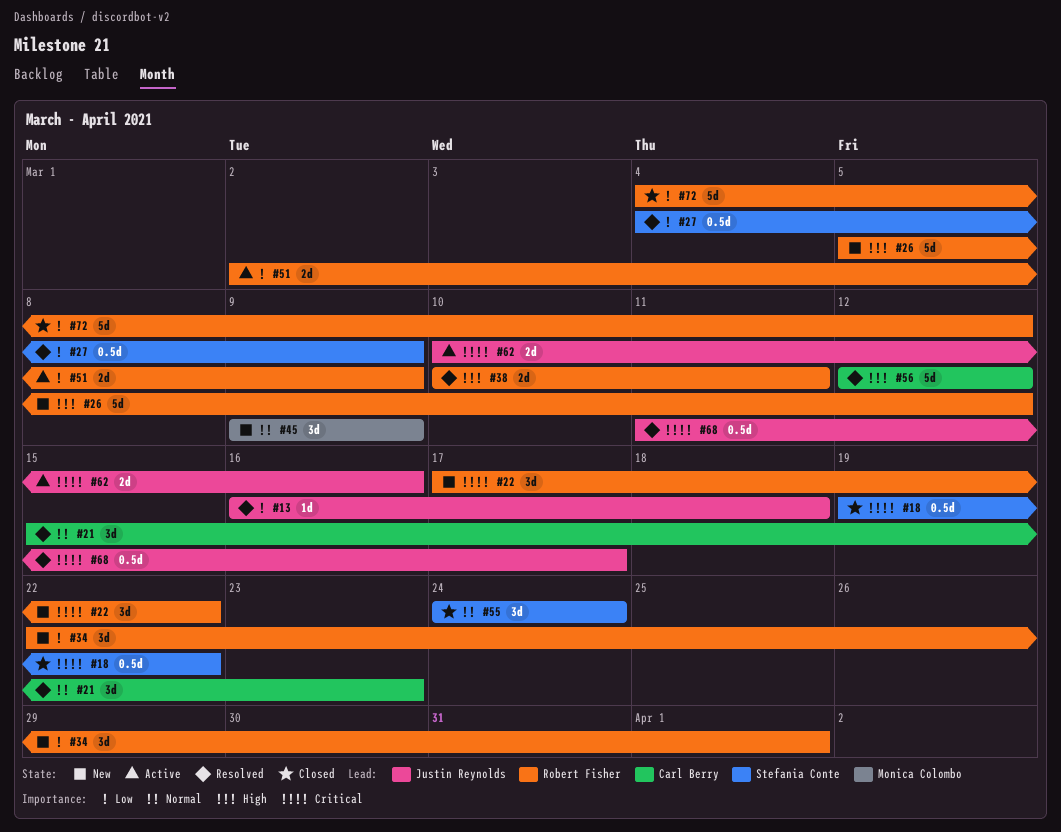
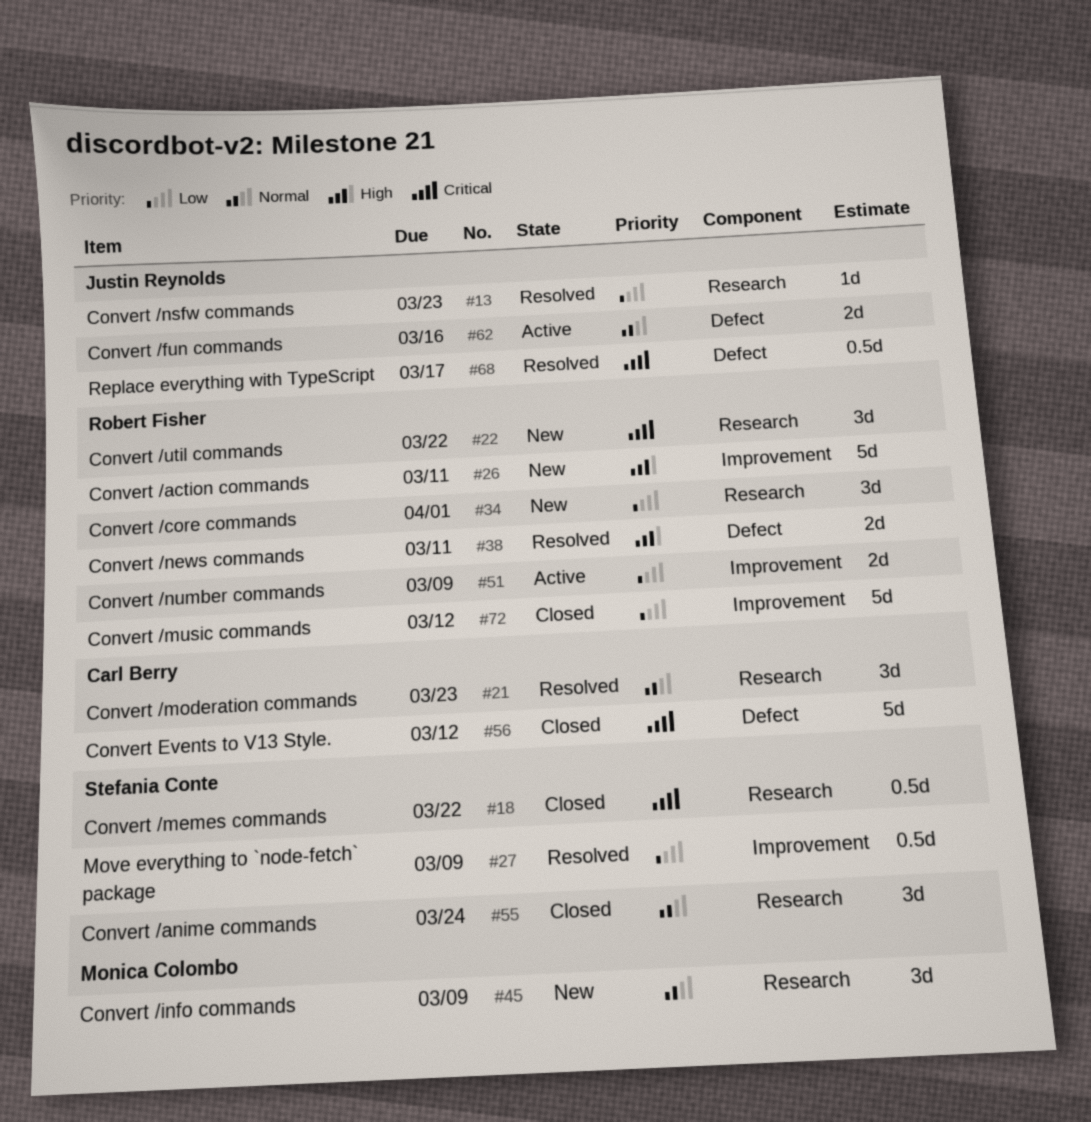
#13, due: Mar 18 -> Mar 23
#26, due: Mar 12 -> Mar 11
#56, status: Resolved -> Closed
#56, priority: High -> Critical
#62, priority: Critical -> Normal

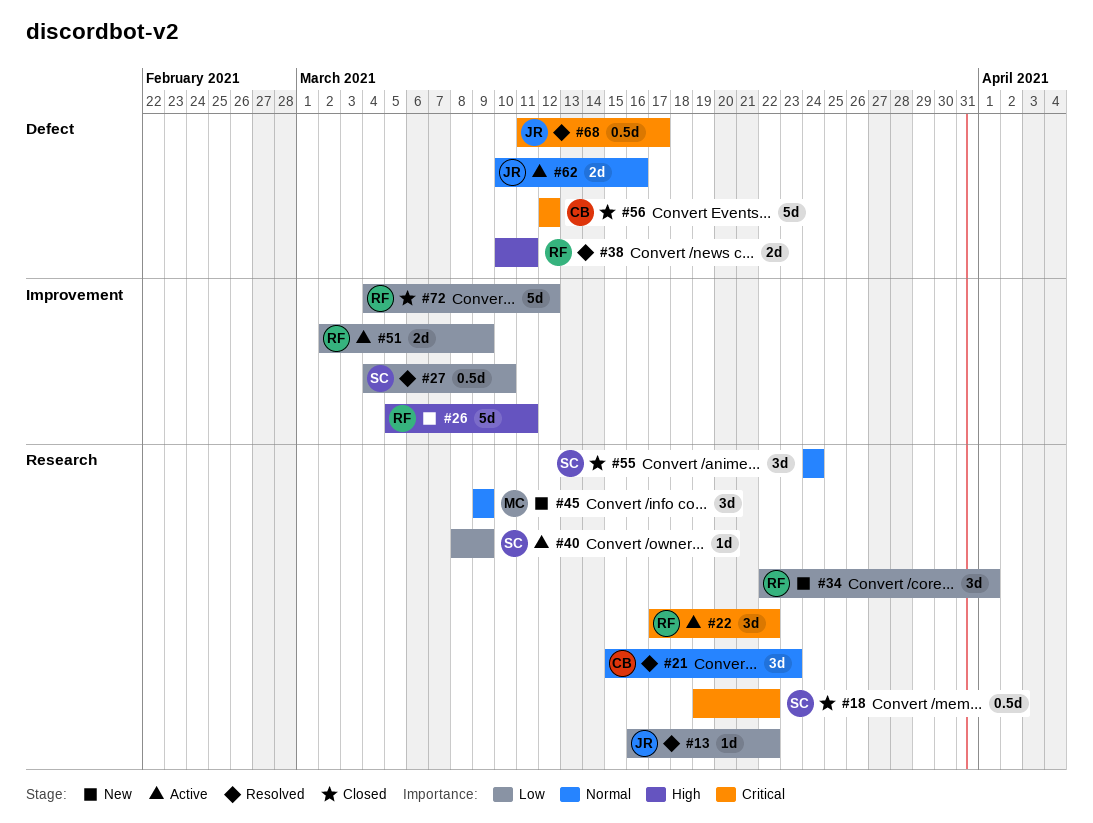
#13, due: Mar 23 -> Mar 22
#22, status: New -> Active
#27, due: Mar 9 -> Mar 10
#40: none -> present

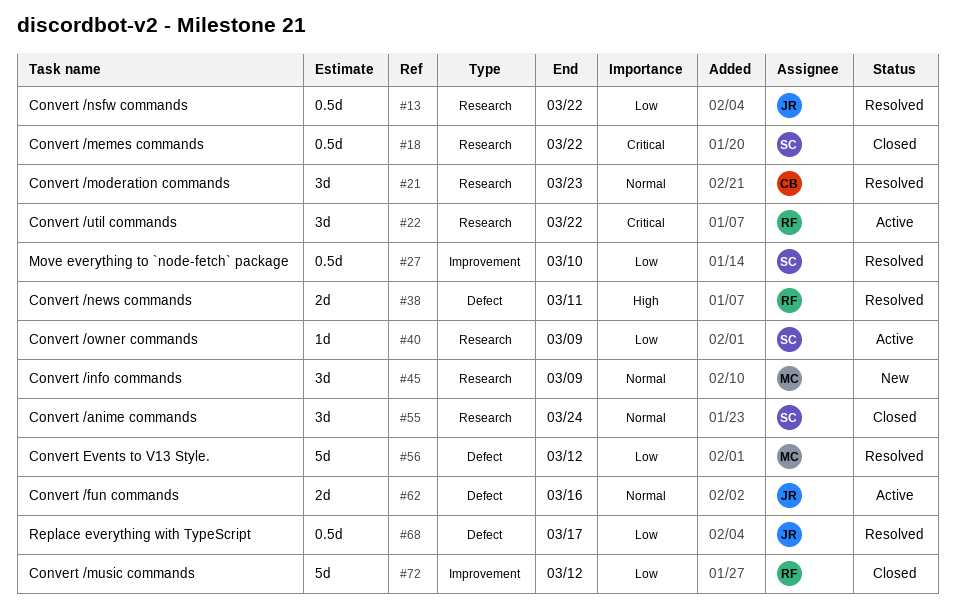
#13, estimate: 1d -> 0.5d
#26: present -> none
#34: present -> none
#51: present -> none
#56, status: Closed -> Resolved
#56, owner: CB -> MC
#56, priority: Critical -> Low
#68, priority: Critical -> Low

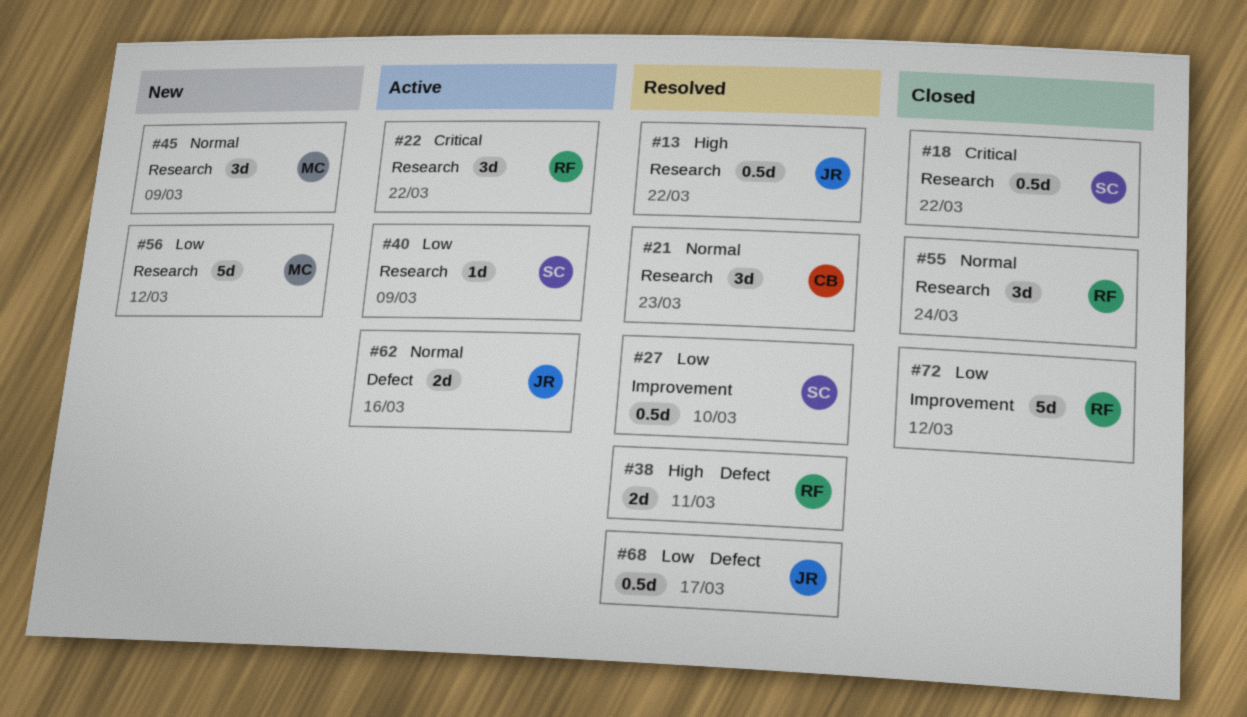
#13, priority: Low -> High
#55, owner: SC -> RF
#56, status: Resolved -> New
#56, label: Defect -> Research

